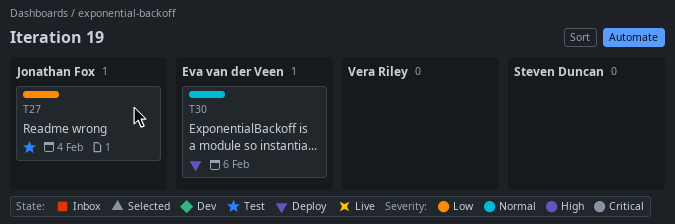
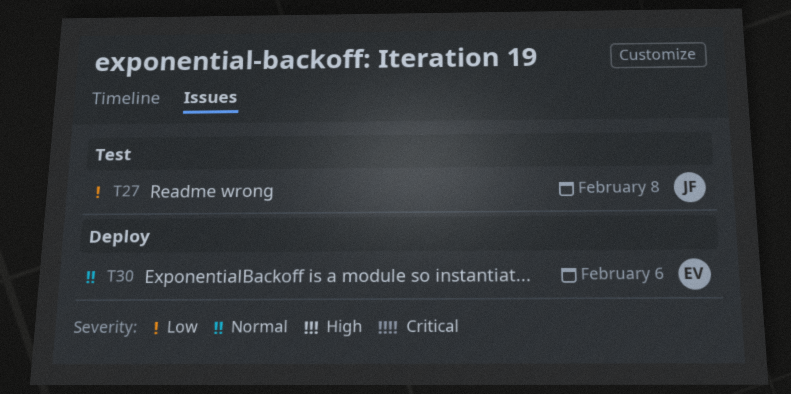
T27, due: Feb 4 -> Feb 8

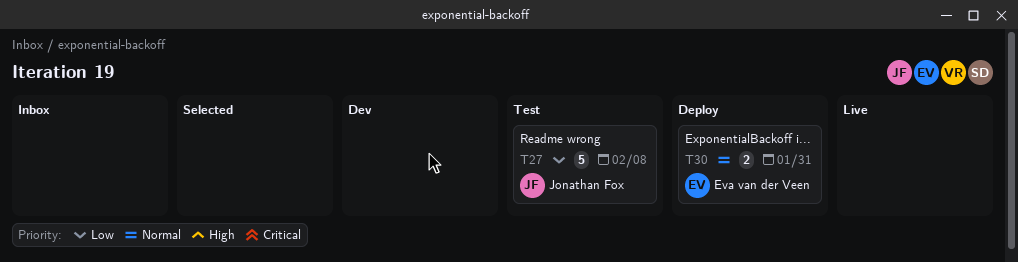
T30, due: Feb 6 -> Jan 31

